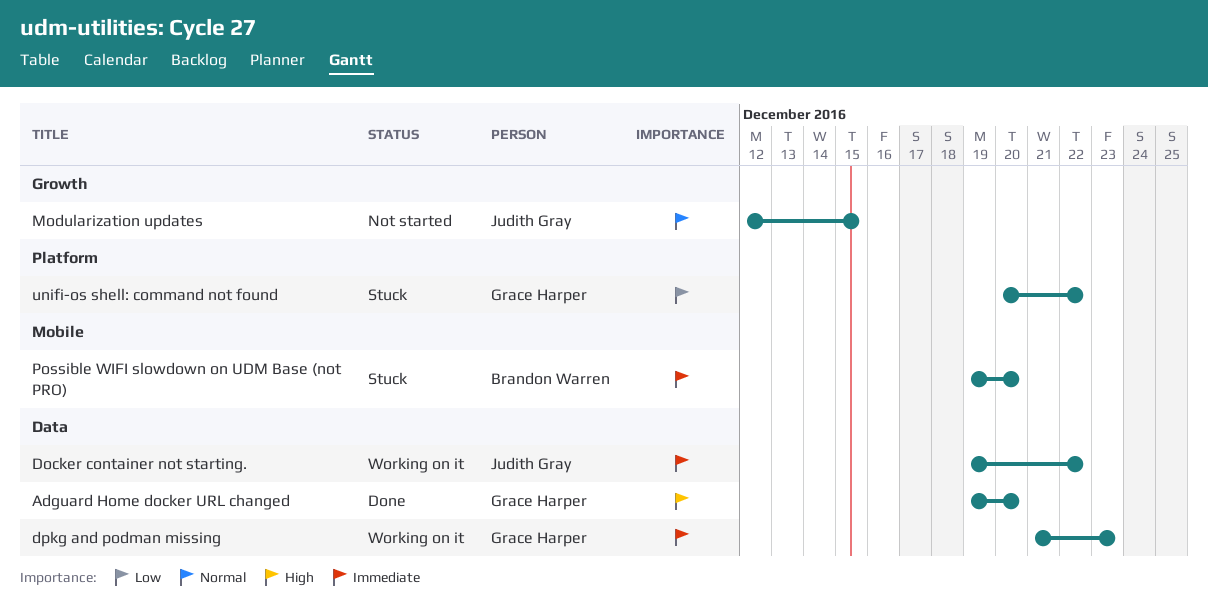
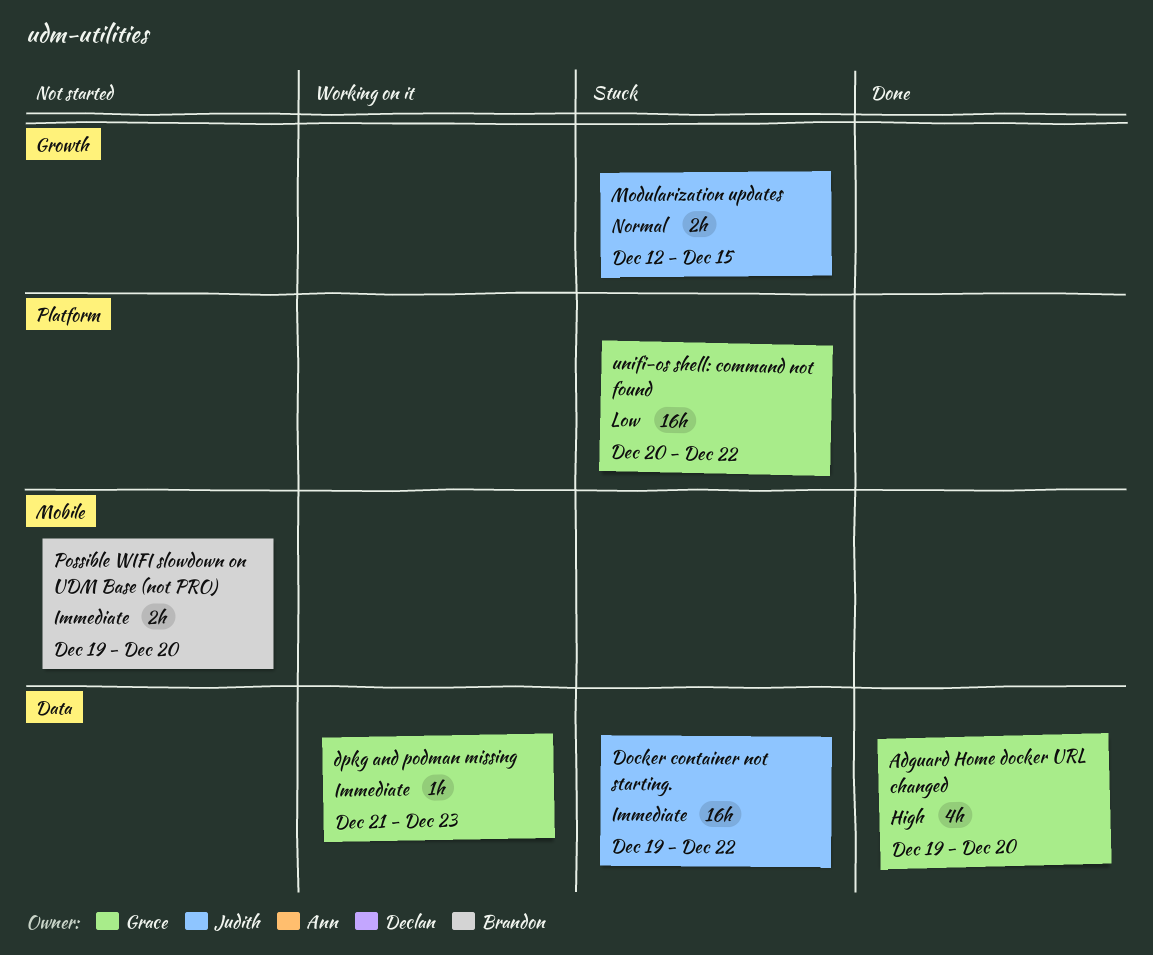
Docker container not starting., status: Working on it -> Stuck
Modularization updates, status: Not started -> Stuck
Possible WIFI slowdown on UDM Base (not PRO), status: Stuck -> Not started

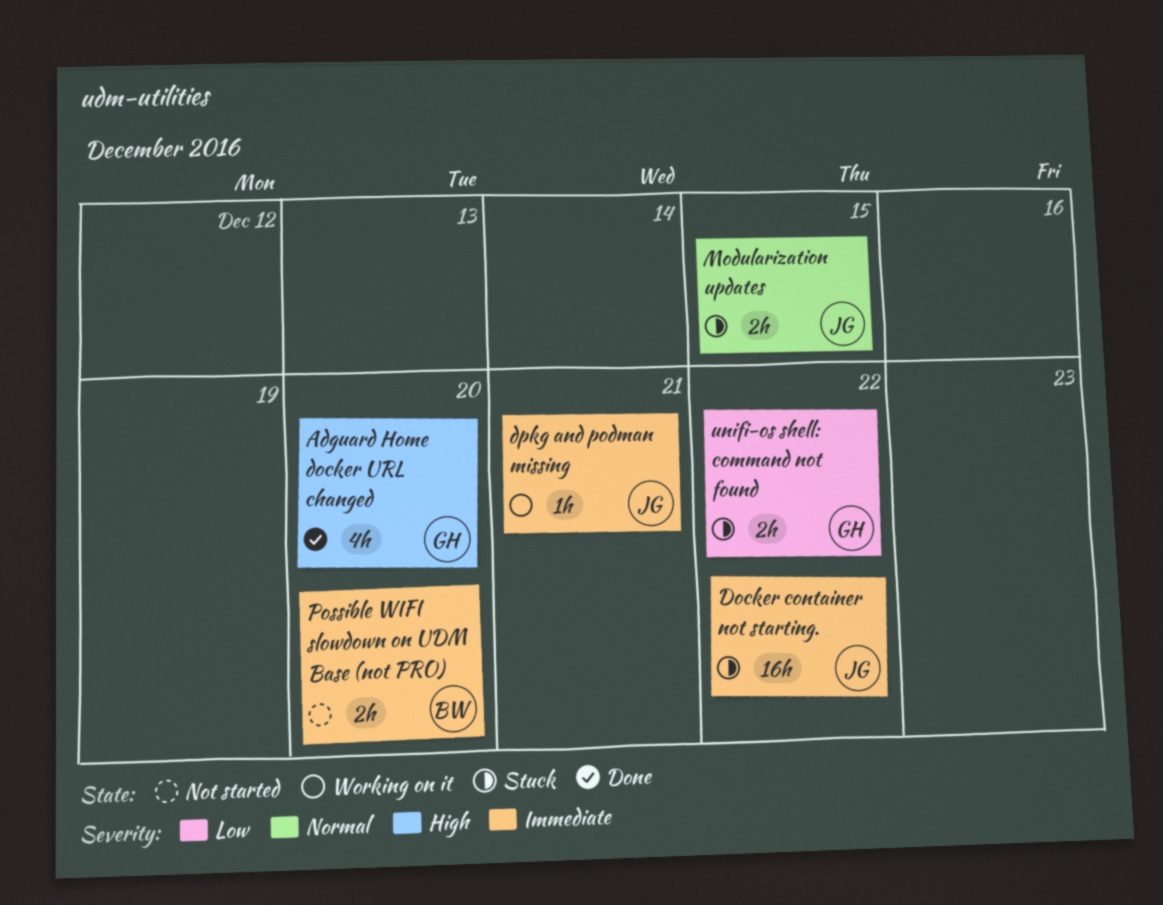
dpkg and podman missing, owner: Grace -> Judith
dpkg and podman missing, due: Dec 23 -> Dec 21
unifi-os shell: command not found, estimate: 16h -> 2h

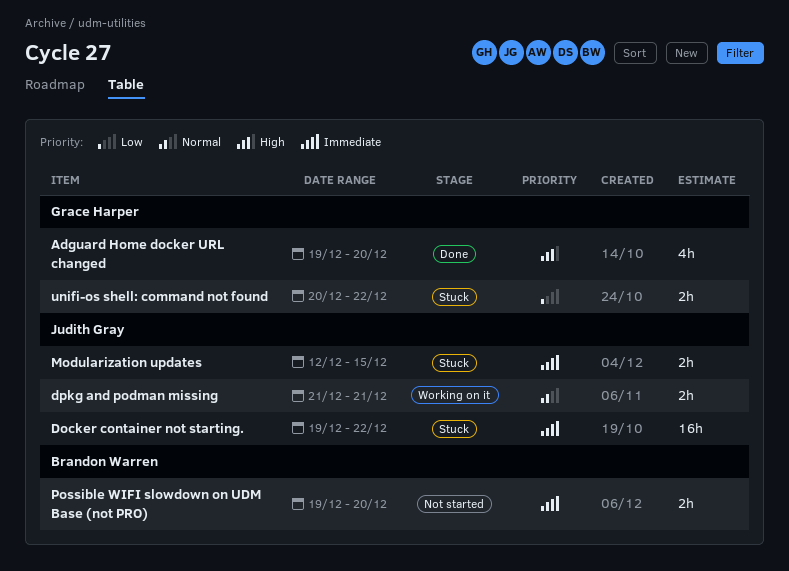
dpkg and podman missing, priority: Immediate -> Normal
dpkg and podman missing, estimate: 1h -> 2h
Modularization updates, priority: Normal -> Immediate

